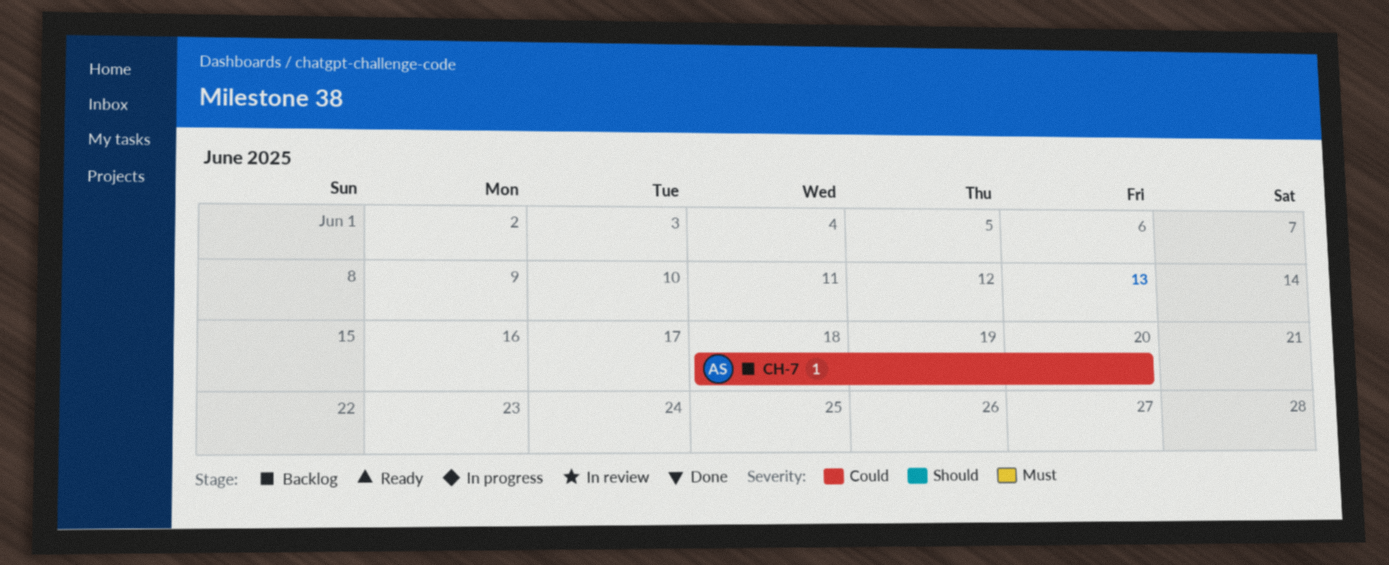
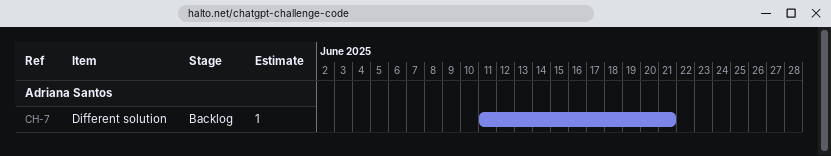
CH-7, start: Jun 18 -> Jun 11
CH-7, due: Jun 20 -> Jun 21

